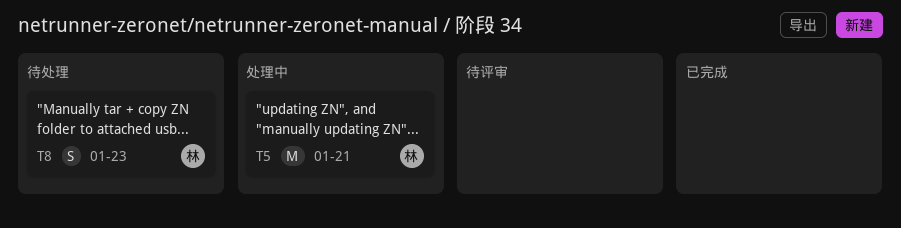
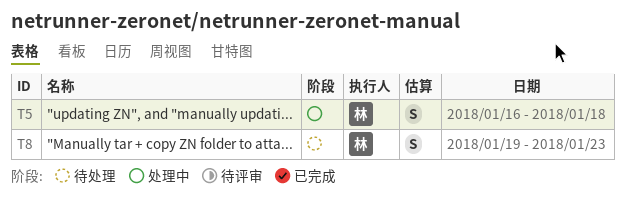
T5, estimate: M -> S
T5, due: Jan 21 -> Jan 18

